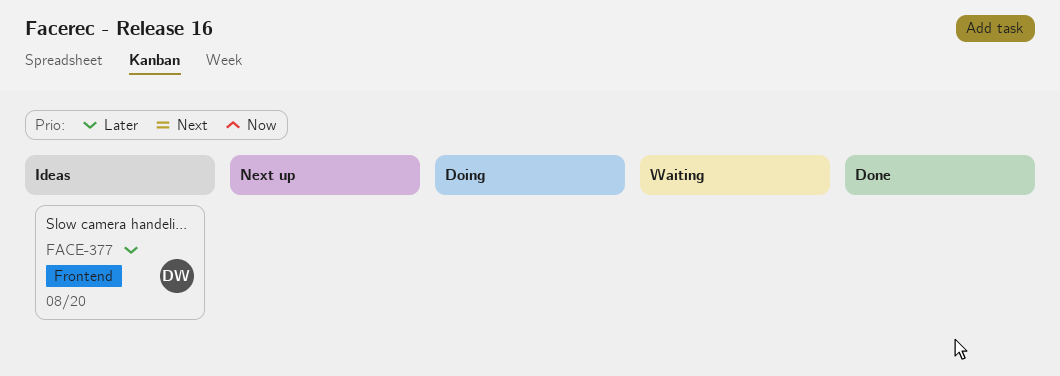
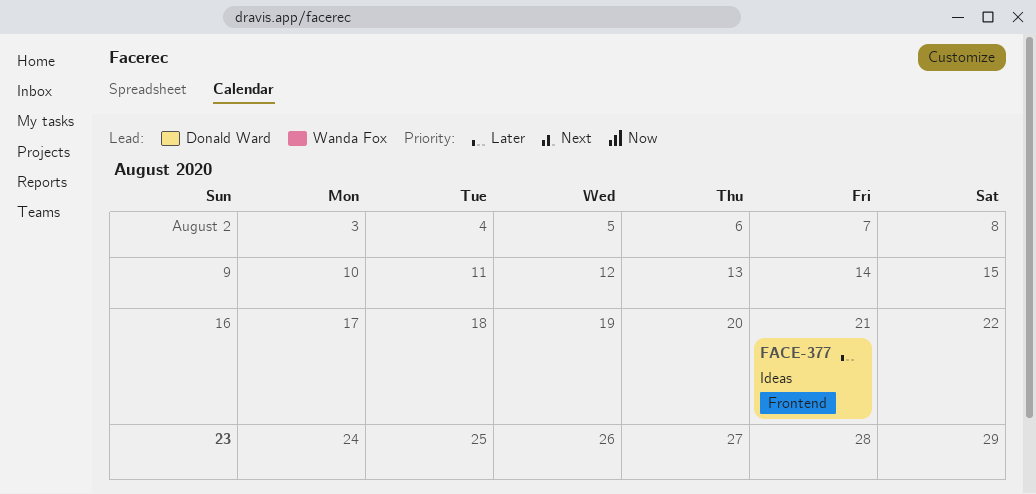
FACE-377, due: Aug 20 -> Aug 21

